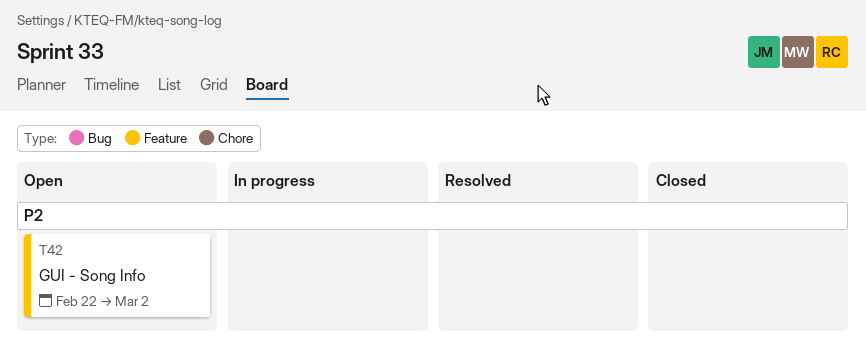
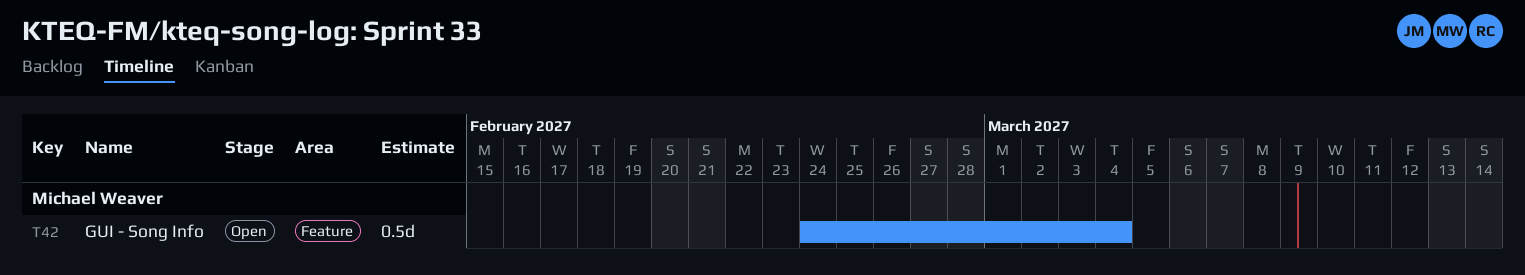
T42, start: Feb 22 -> Feb 24
T42, due: Mar 2 -> Mar 4

